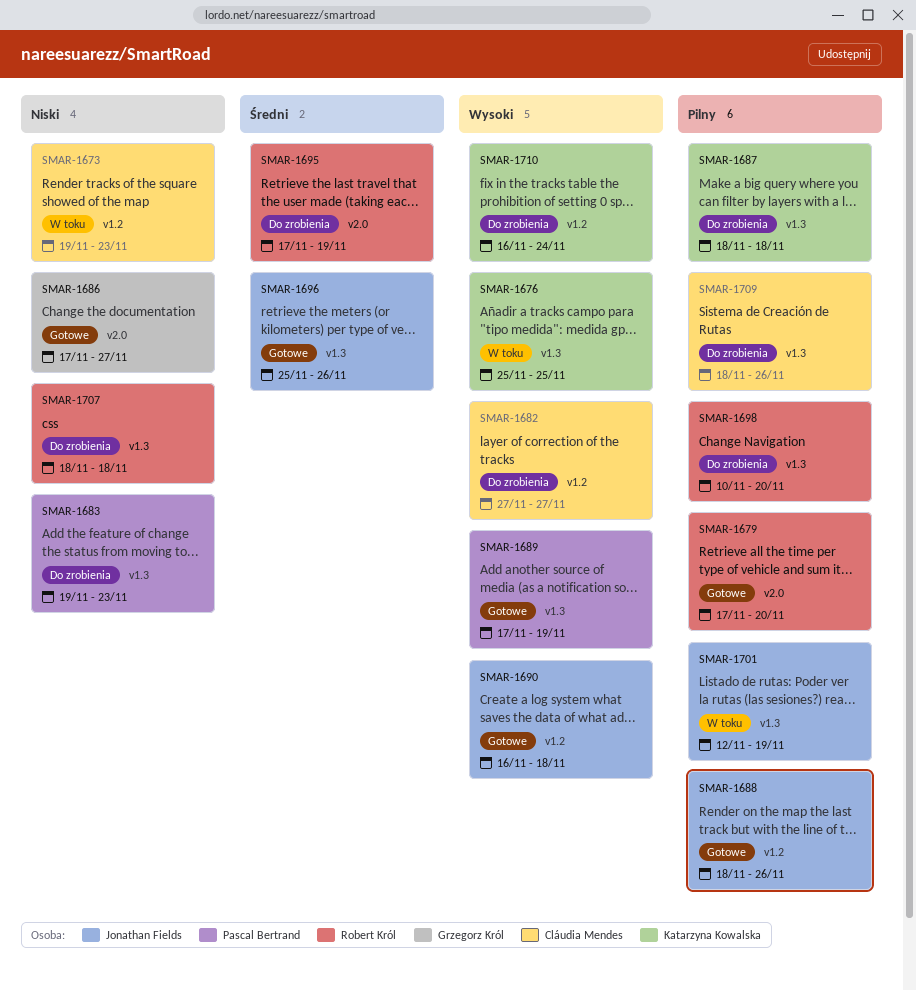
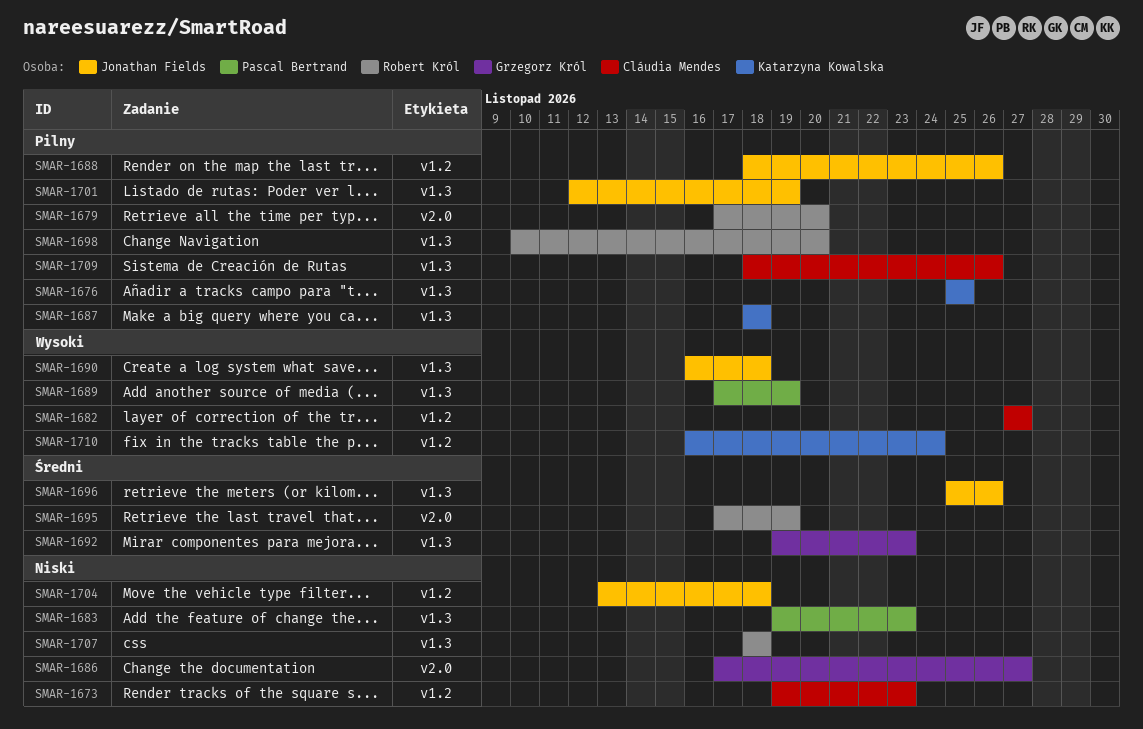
SMAR-1676, priority: Wysoki -> Pilny
SMAR-1690, label: v1.2 -> v1.3
SMAR-1692: none -> present
SMAR-1704: none -> present

